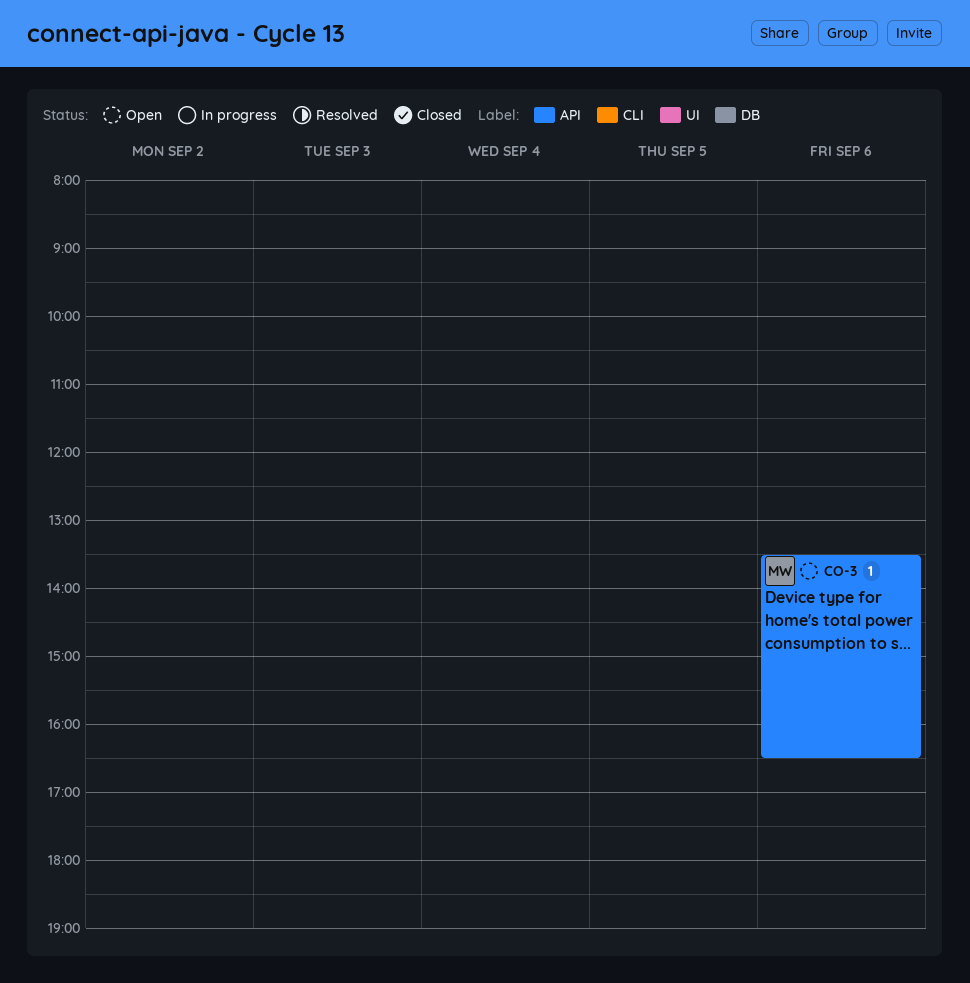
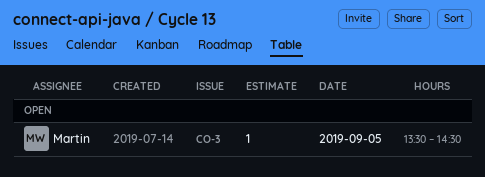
CO-3, day: Sep 6 -> Sep 5
CO-3, ends: 16:30 -> 14:30

